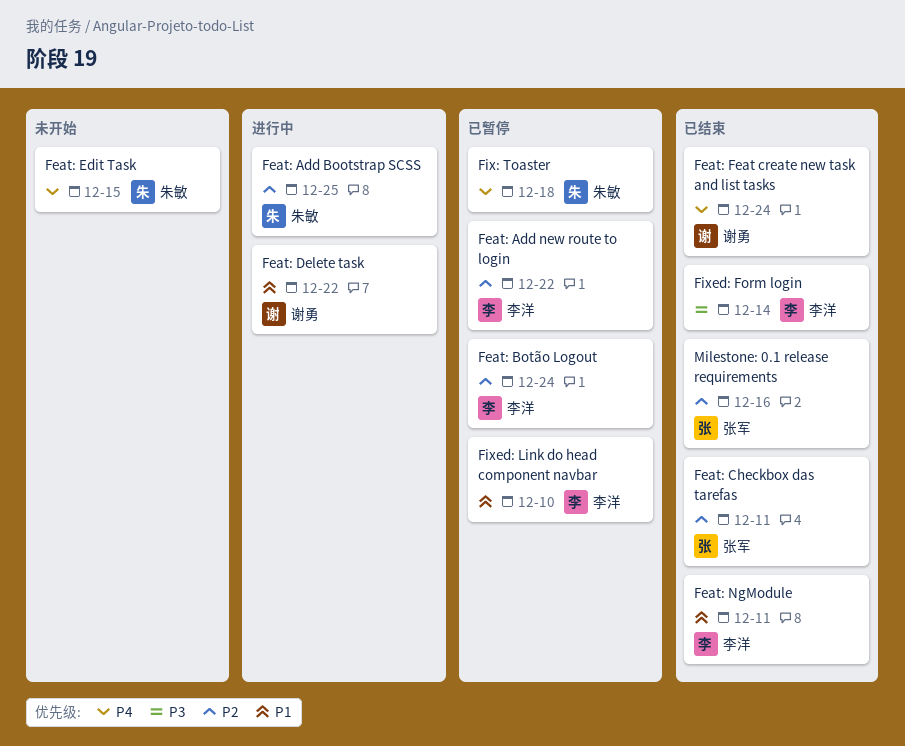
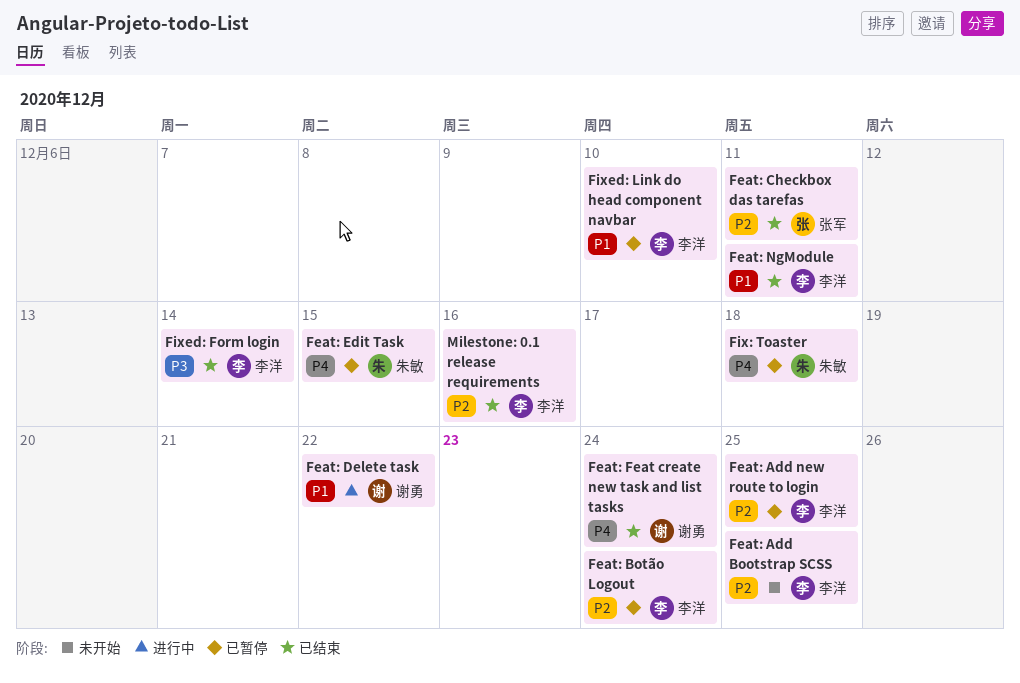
Feat: Add Bootstrap SCSS, status: 进行中 -> 未开始
Feat: Add Bootstrap SCSS, owner: 朱敏 -> 李洋
Feat: Add new route to login, due: Dec 22 -> Dec 25
Feat: Edit Task, status: 未开始 -> 已暂停
Milestone: 0.1 release requirements, owner: 张军 -> 李洋

